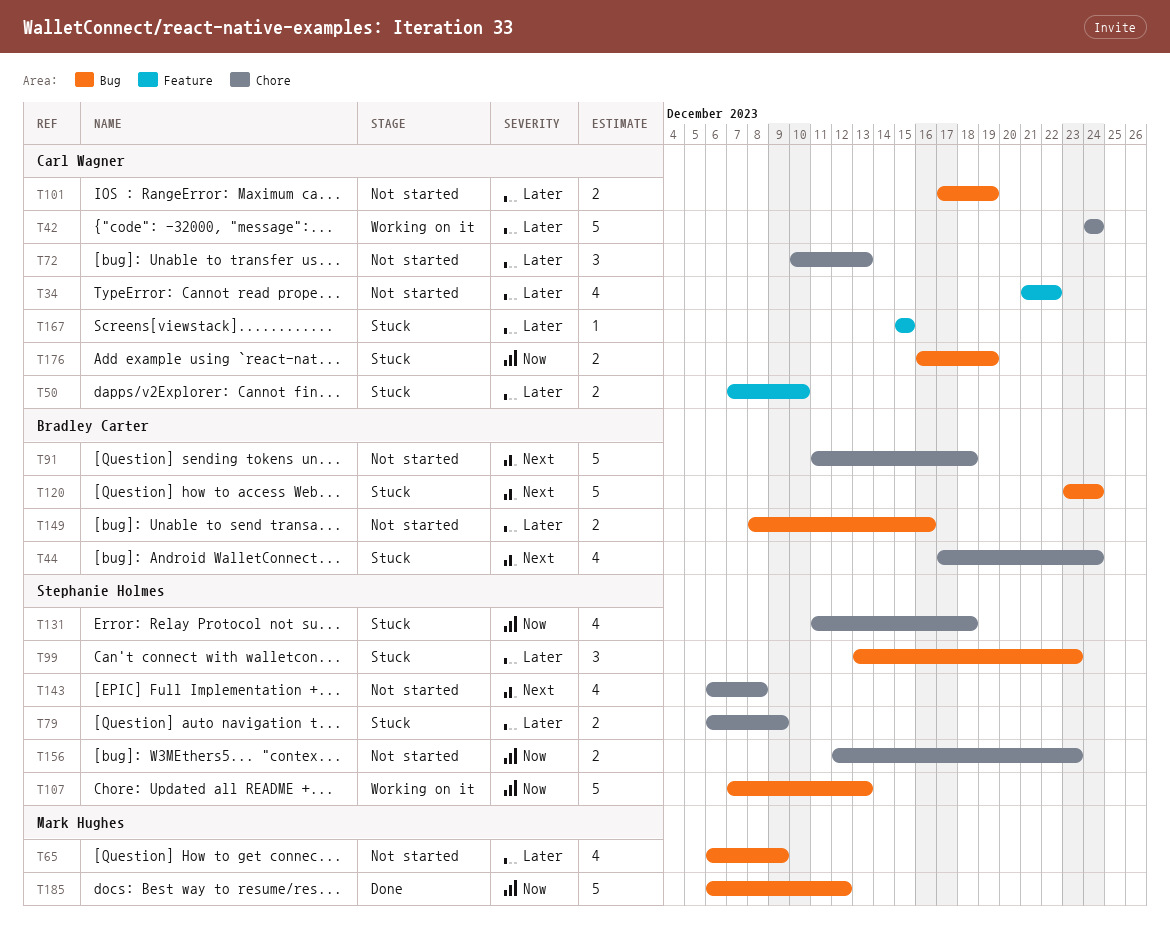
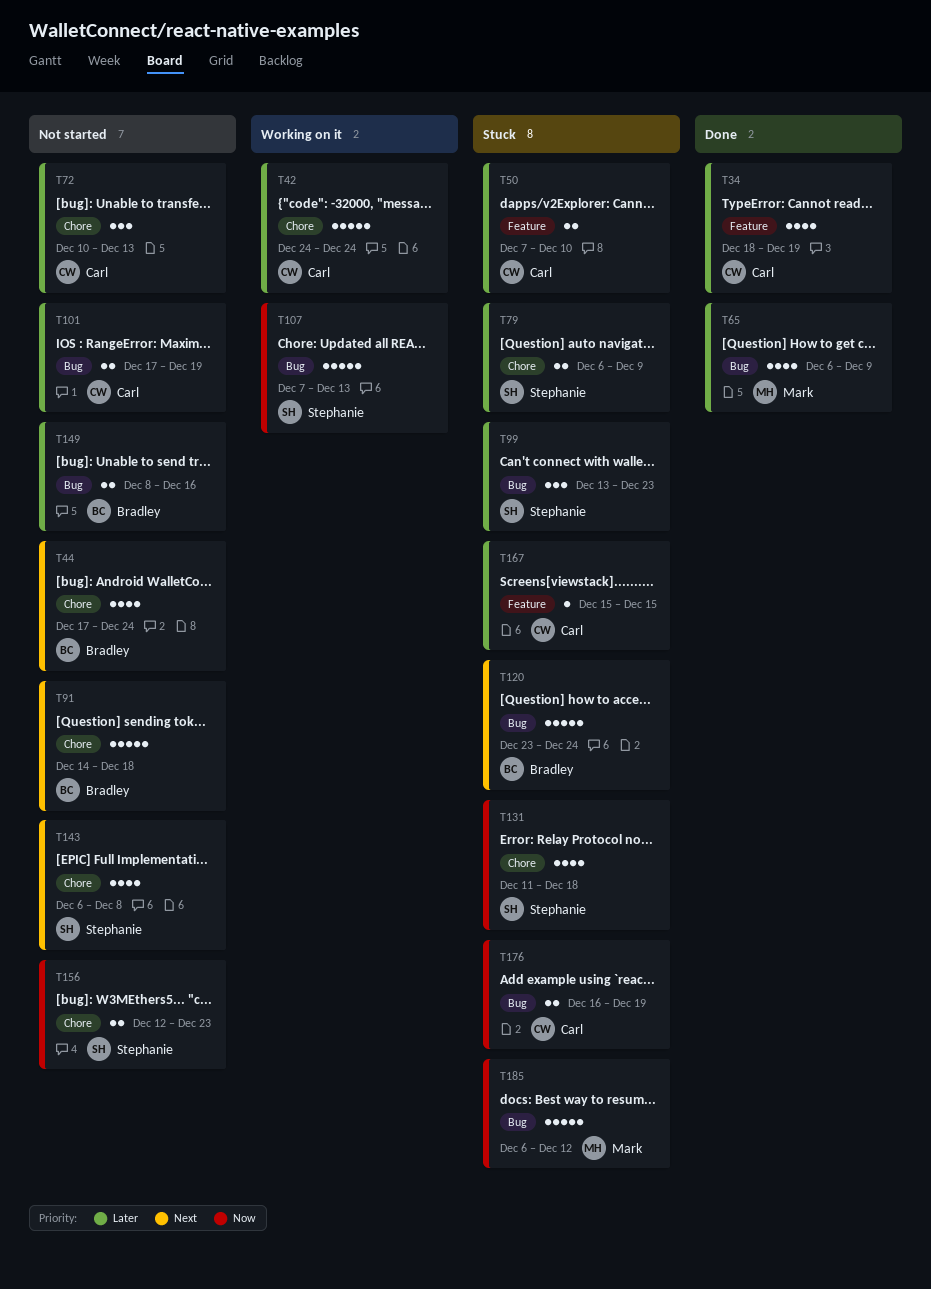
T34, status: Not started -> Done
T34, start: Dec 21 -> Dec 18
T34, due: Dec 22 -> Dec 19
T44, status: Stuck -> Not started
T65, status: Not started -> Done
T91, start: Dec 11 -> Dec 14
T185, status: Done -> Stuck

